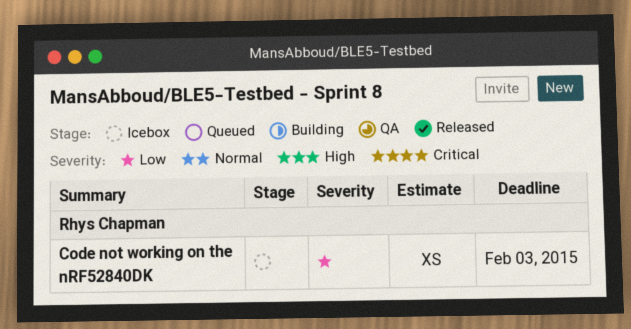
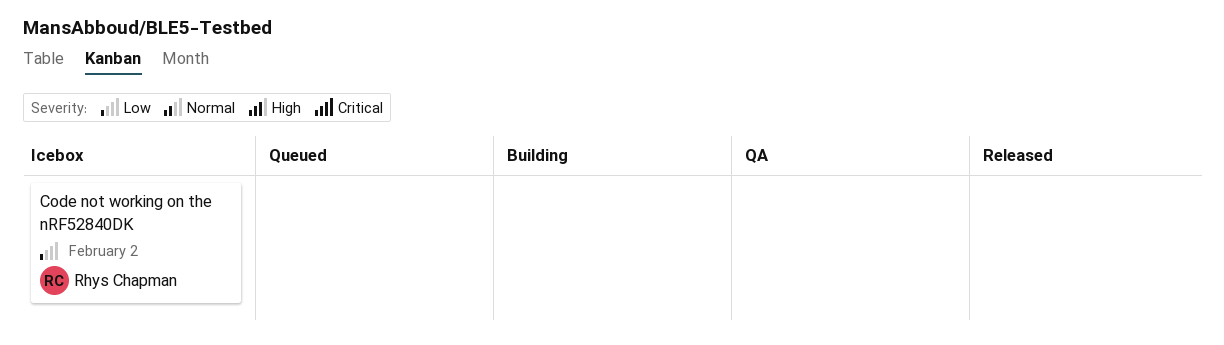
Code not working on the nRF52840DK, due: Feb 3 -> Feb 2

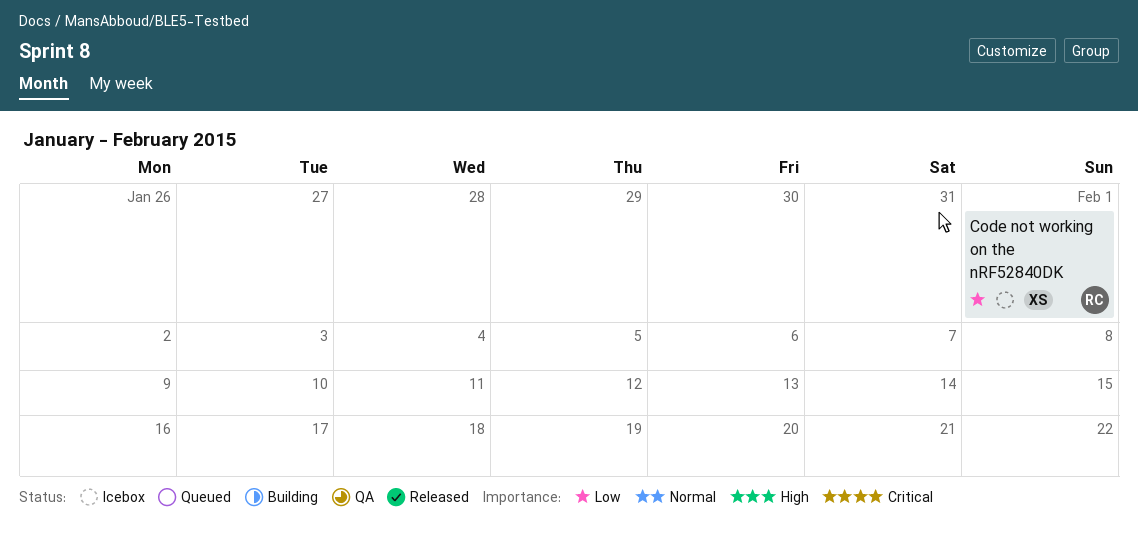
Code not working on the nRF52840DK, due: Feb 2 -> Feb 1

